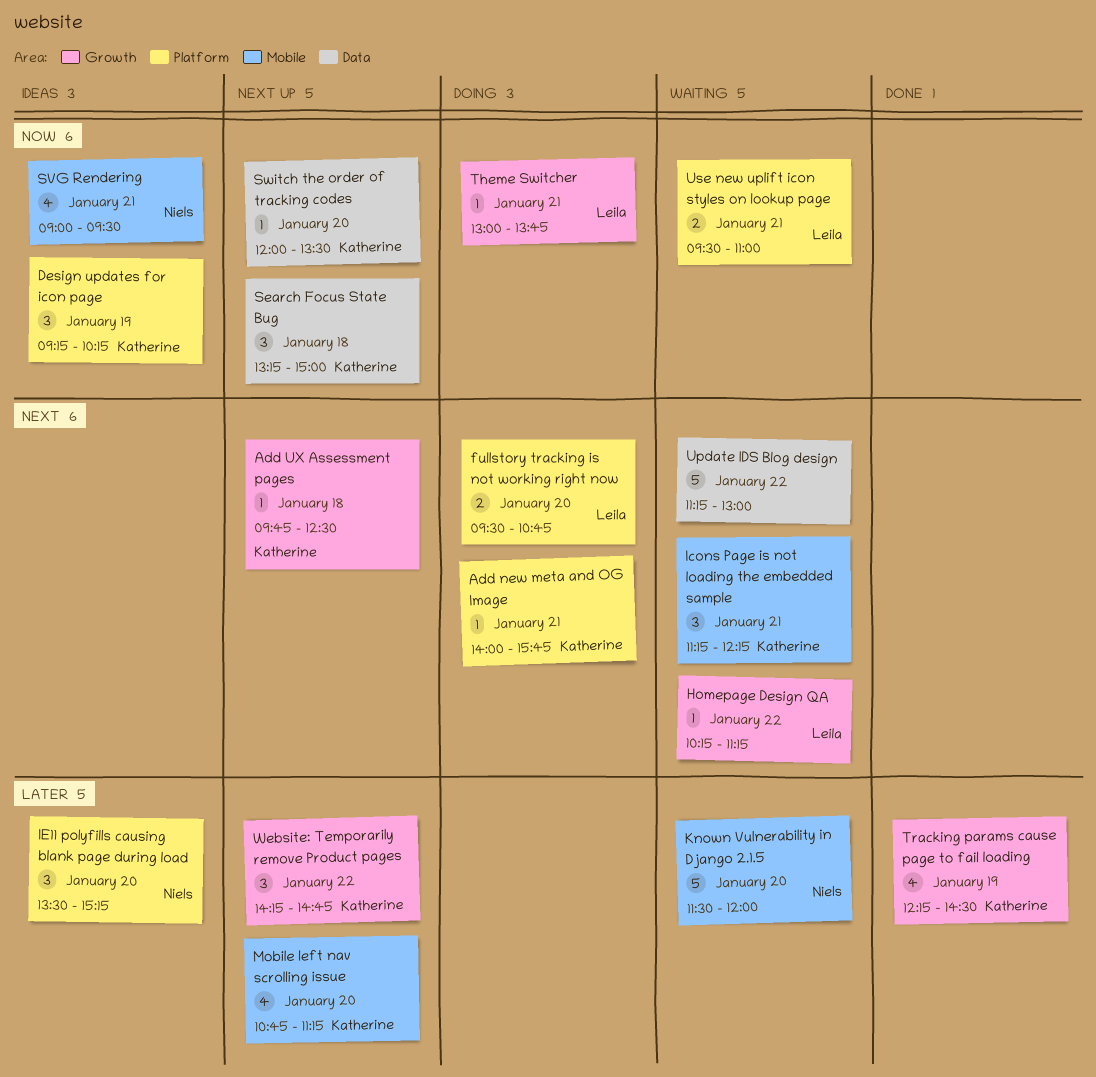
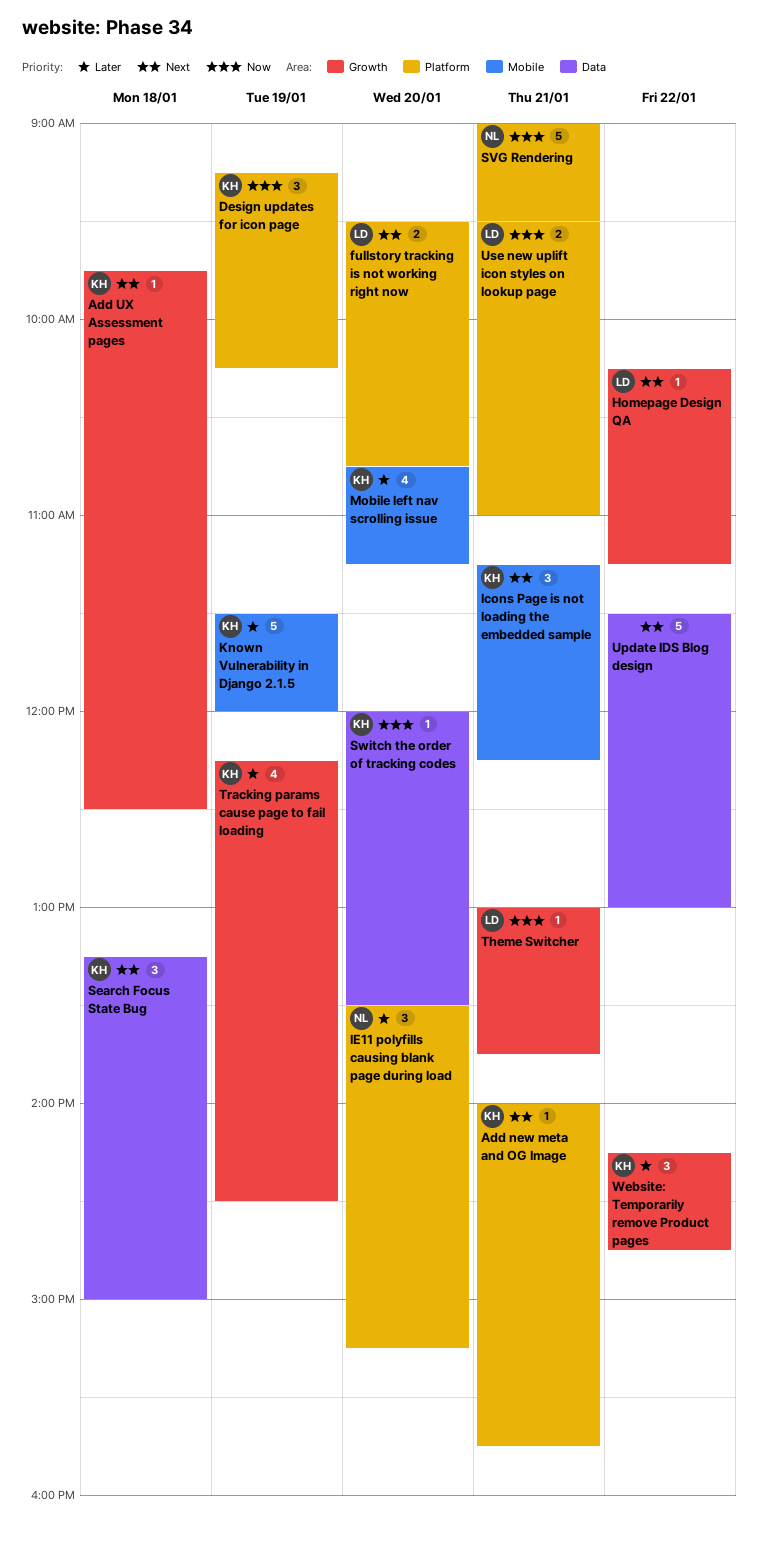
Known Vulnerability in Django 2.1.5, owner: Niels -> Katherine
Known Vulnerability in Django 2.1.5, day: Jan 20 -> Jan 19
Search Focus State Bug, priority: Now -> Next
SVG Rendering, label: Mobile -> Platform
SVG Rendering, estimate: 4 -> 5
Update IDS Blog design, begins: 11:15 -> 11:30

